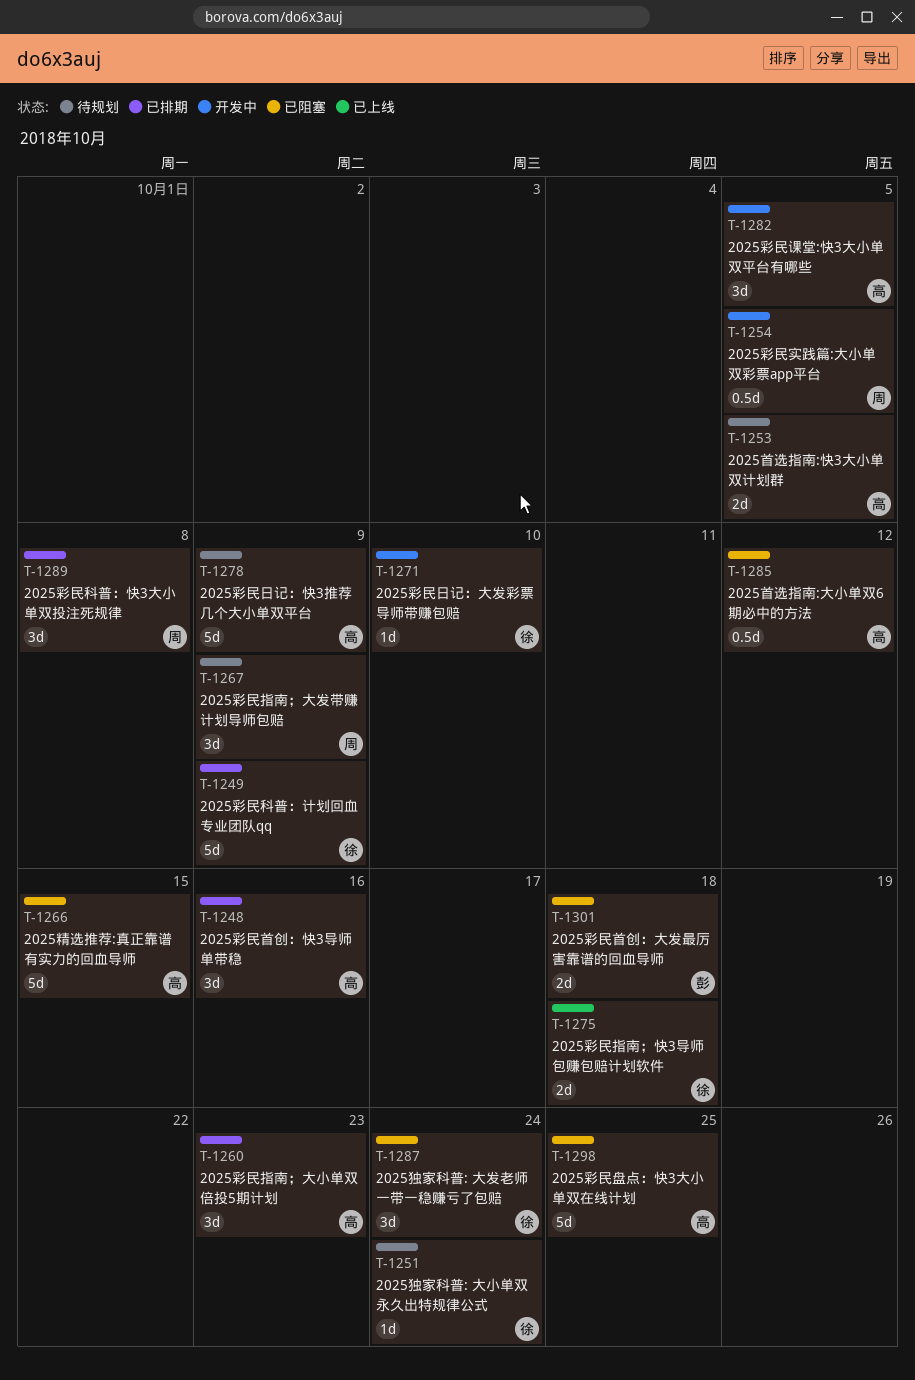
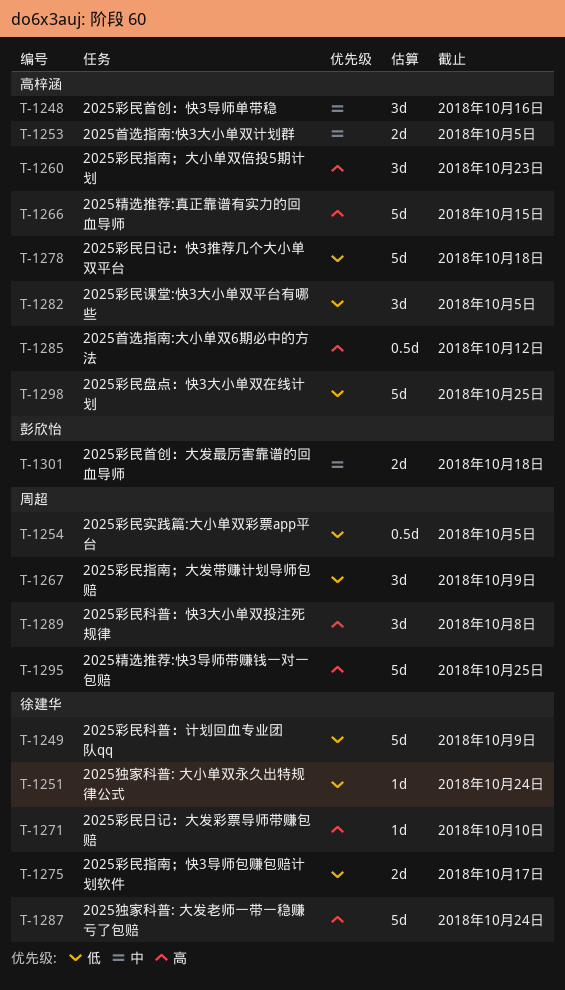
T-1275, due: Oct 18 -> Oct 17
T-1278, due: Oct 9 -> Oct 18
T-1287, estimate: 3d -> 5d
T-1295: none -> present

